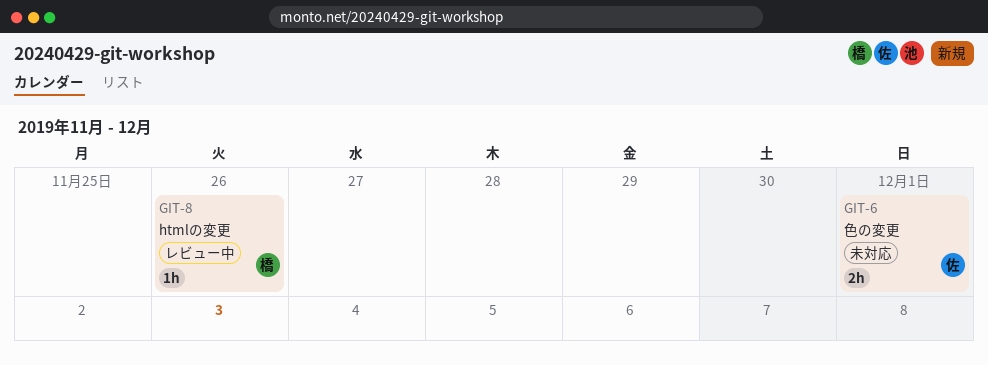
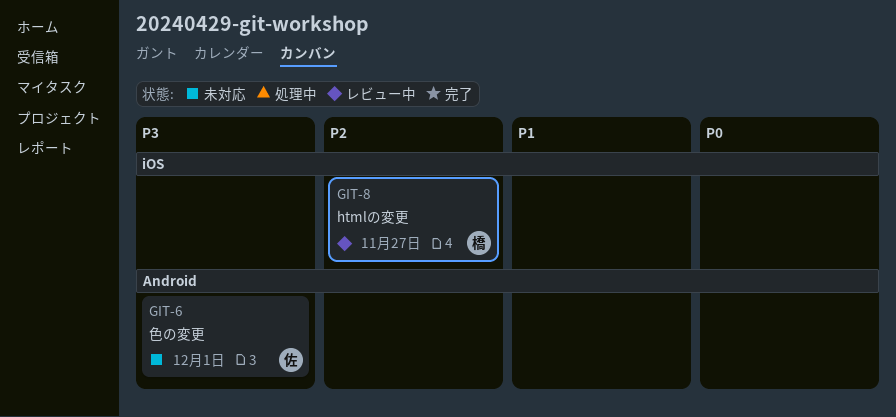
GIT-8, due: Nov 26 -> Nov 27

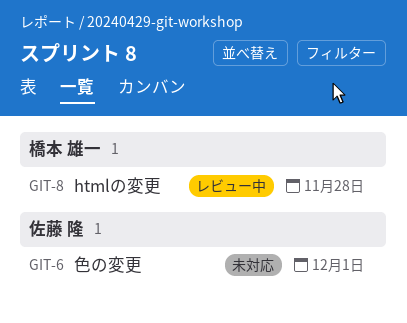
GIT-8, due: Nov 27 -> Nov 28

